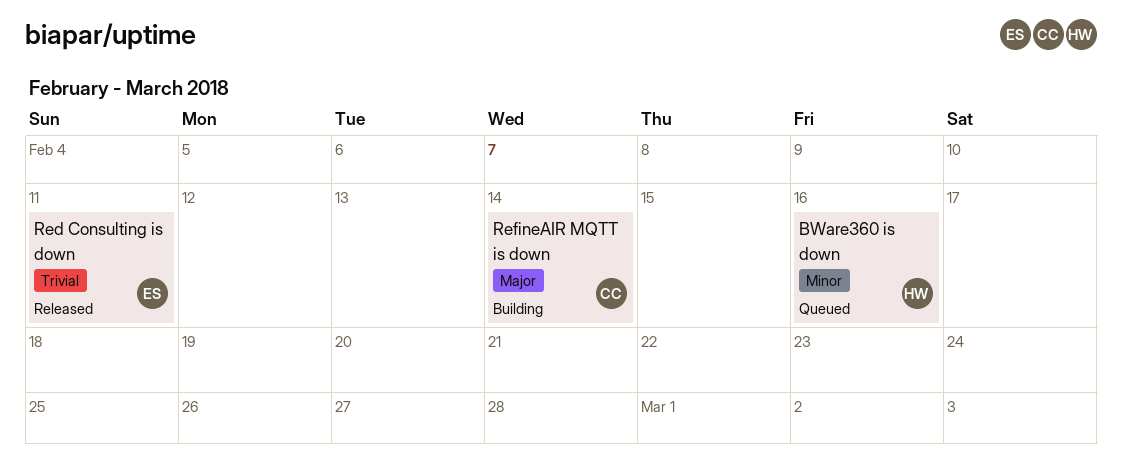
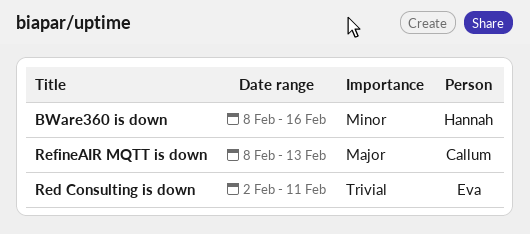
RefineAIR MQTT is down, due: Feb 14 -> Feb 13

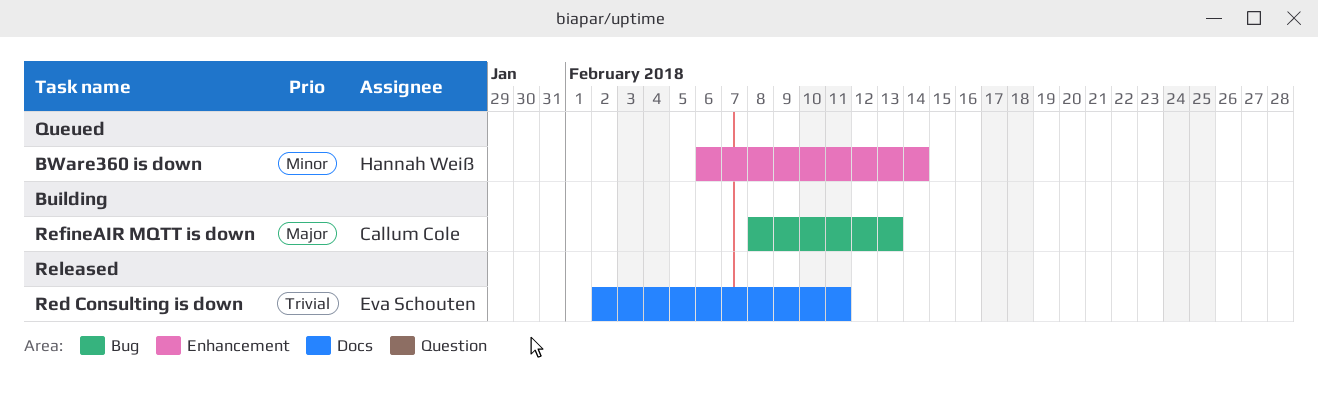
BWare360 is down, start: Feb 8 -> Feb 6
BWare360 is down, due: Feb 16 -> Feb 14

